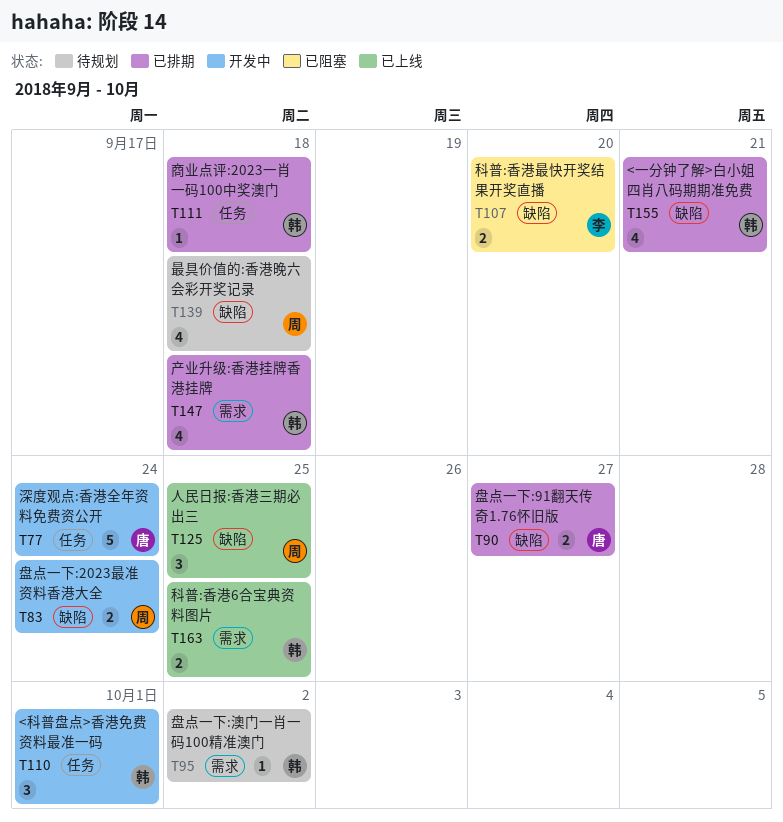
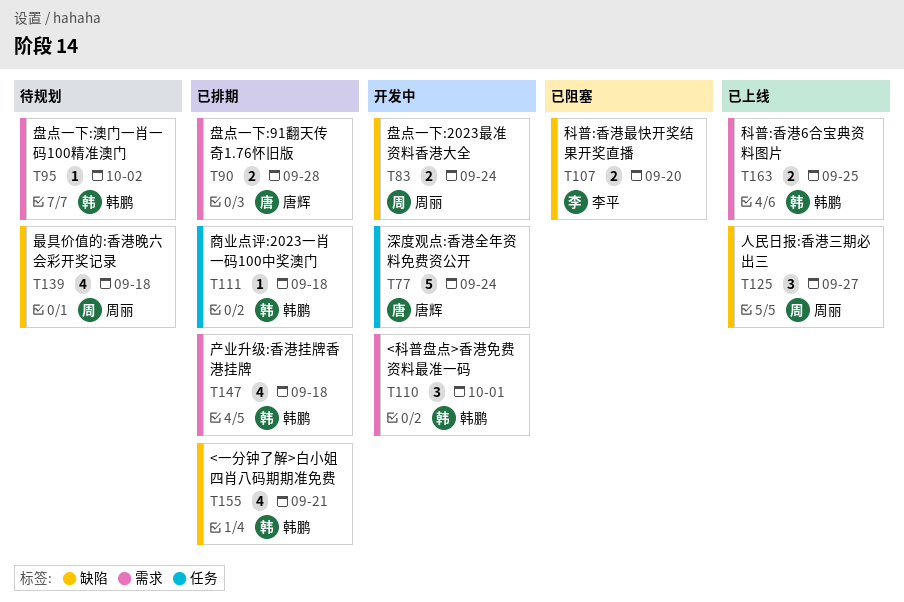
T90, label: 缺陷 -> 需求
T90, due: Sep 27 -> Sep 28
T110, label: 任务 -> 需求
T125, due: Sep 25 -> Sep 27

